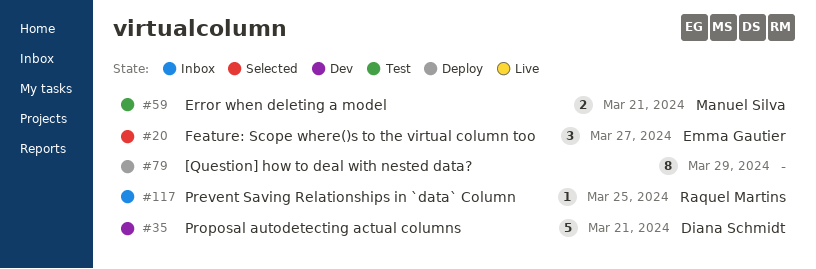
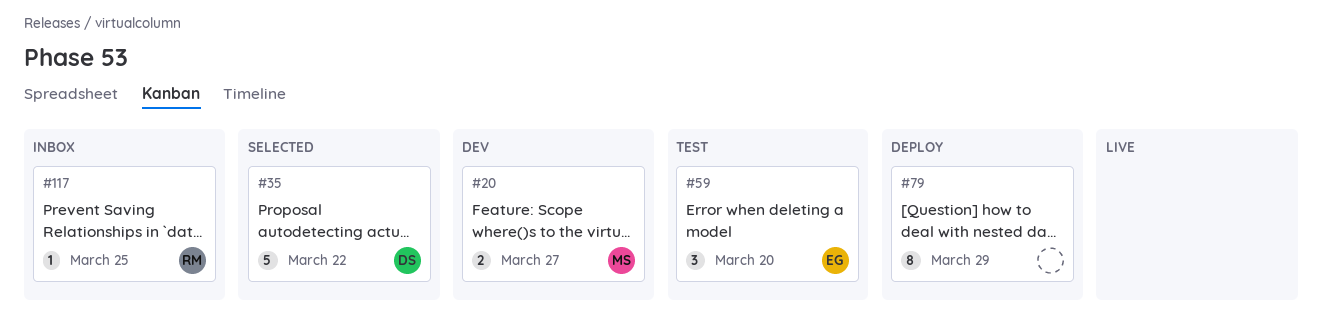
#20, status: Selected -> Dev
#20, owner: Emma Gautier -> Manuel Silva
#20, estimate: 3 -> 2
#35, status: Dev -> Selected
#35, due: Mar 21 -> Mar 22
#59, owner: Manuel Silva -> Emma Gautier
#59, estimate: 2 -> 3
#59, due: Mar 21 -> Mar 20

